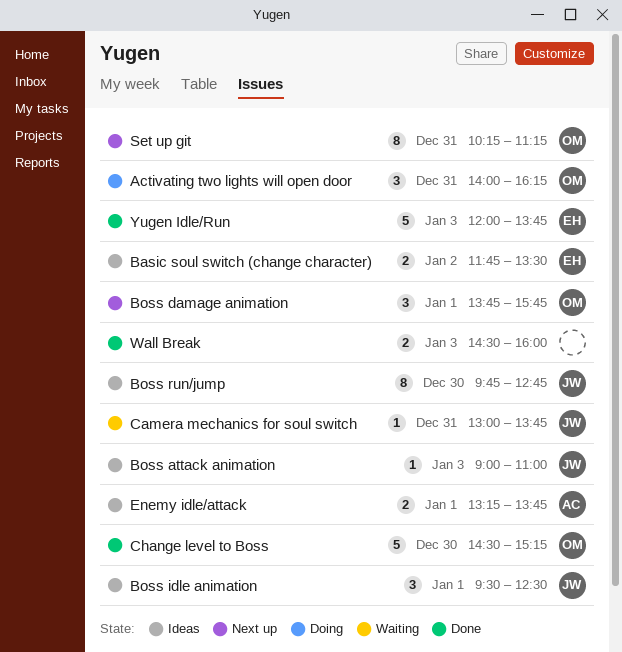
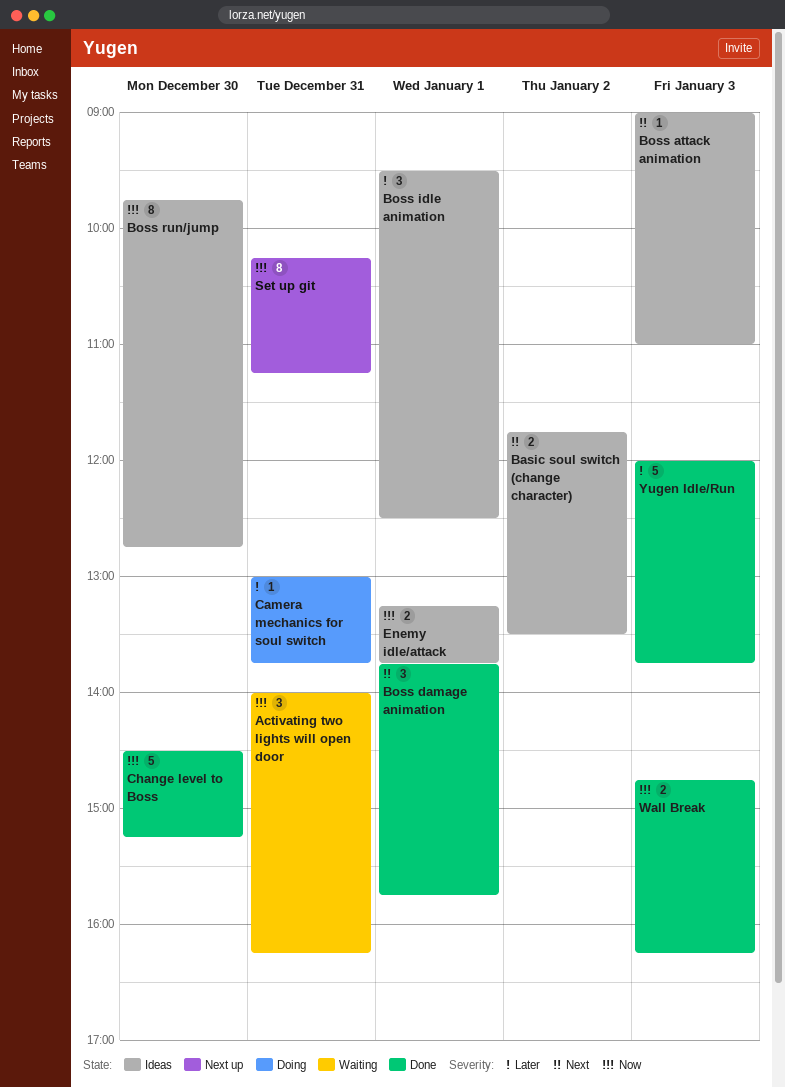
Activating two lights will open door, status: Doing -> Waiting
Boss damage animation, status: Next up -> Done
Camera mechanics for soul switch, status: Waiting -> Doing
Wall Break, begins: 14:30 -> 14:45
Wall Break, ends: 16:00 -> 16:15

